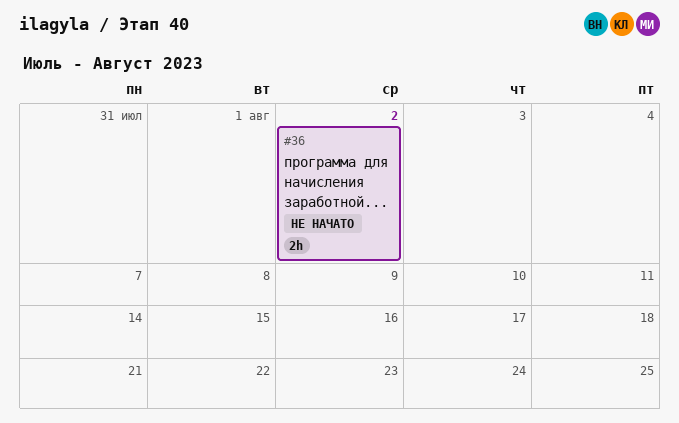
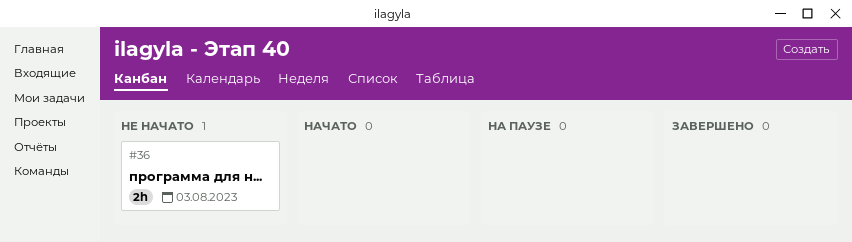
#36, due: Aug 2 -> Aug 3

